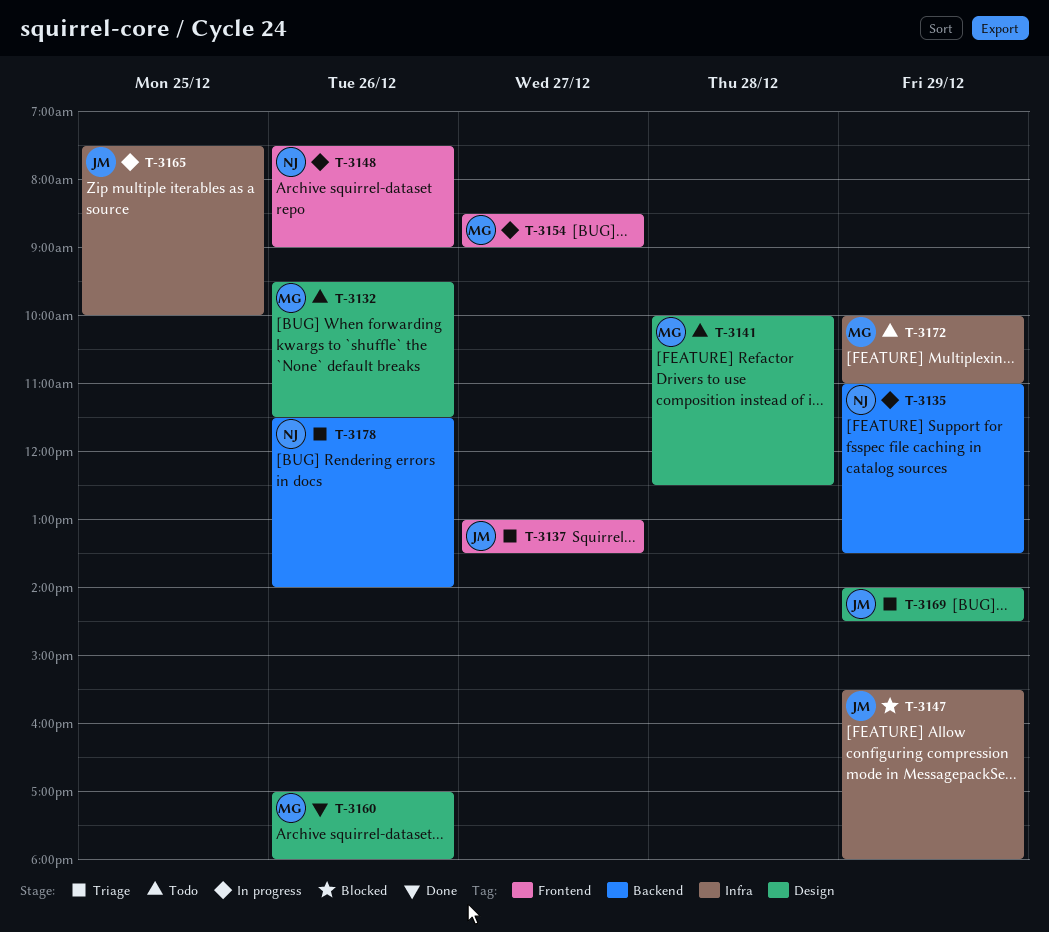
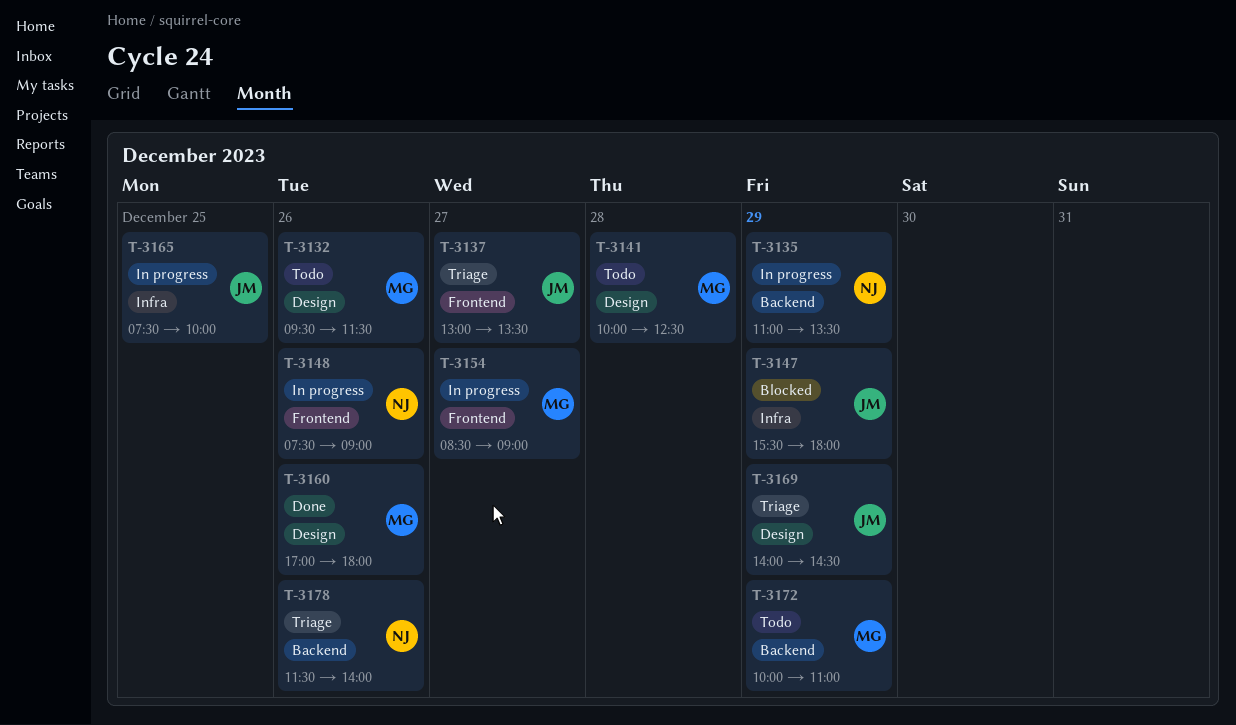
T-3172, label: Infra -> Backend

